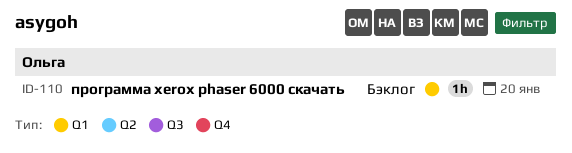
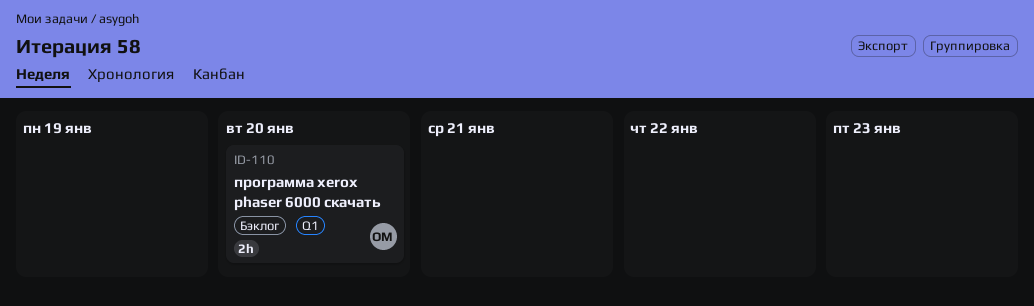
ID-110, estimate: 1h -> 2h

